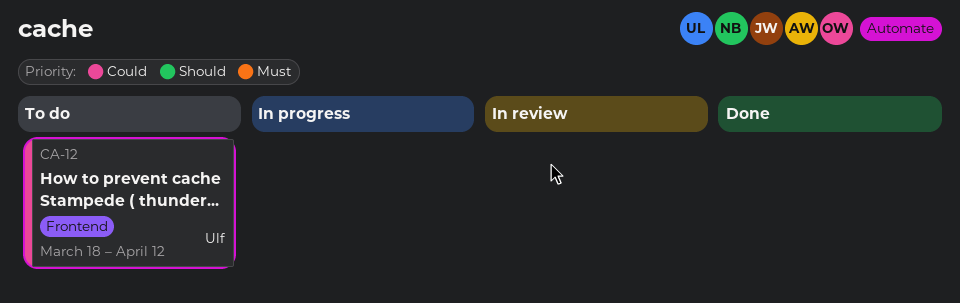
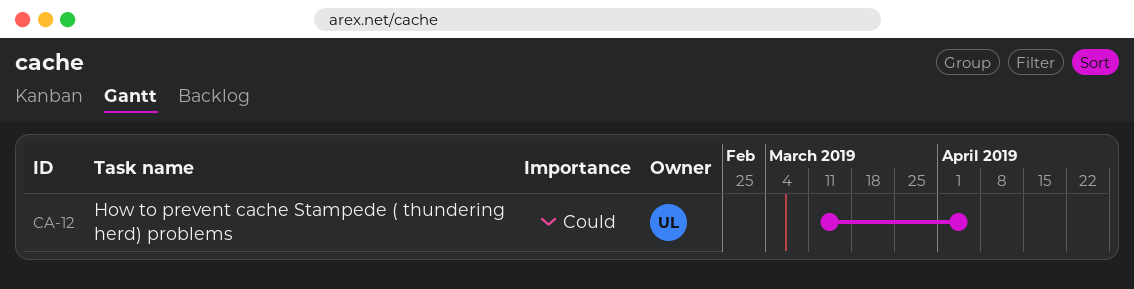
CA-12, start: Mar 18 -> Mar 11
CA-12, due: Apr 12 -> Apr 5

